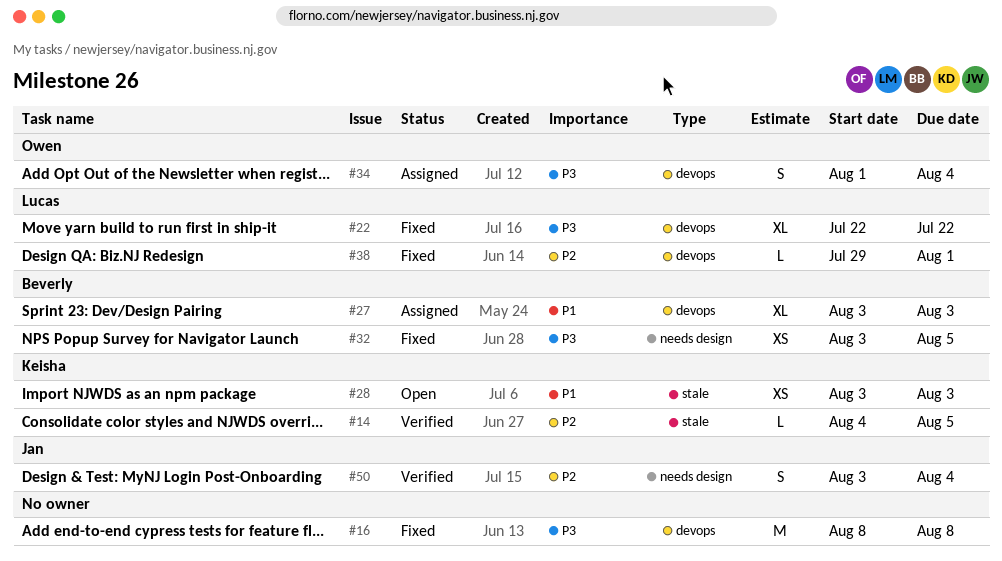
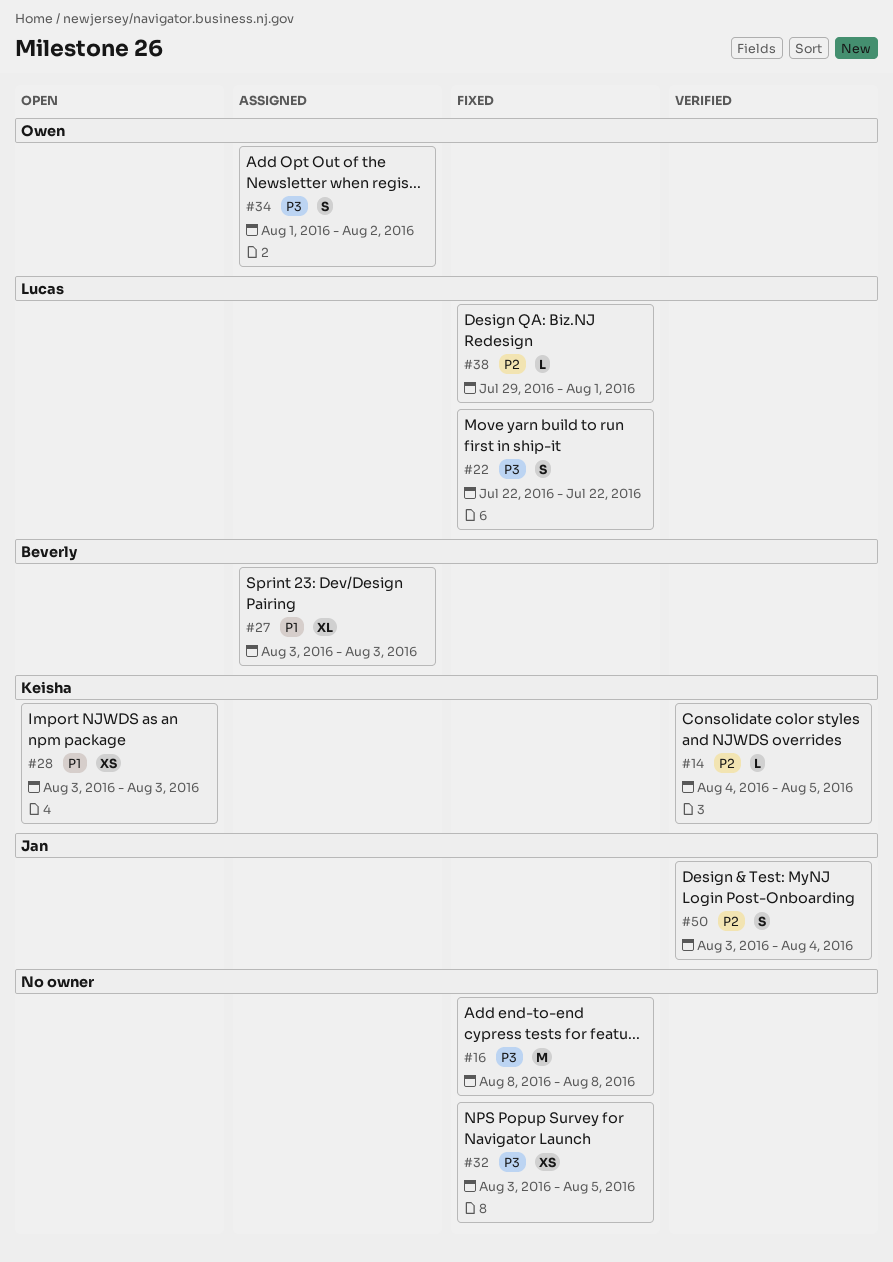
#22, estimate: XL -> S
#32, owner: Beverly -> none
#34, due: Aug 4 -> Aug 2

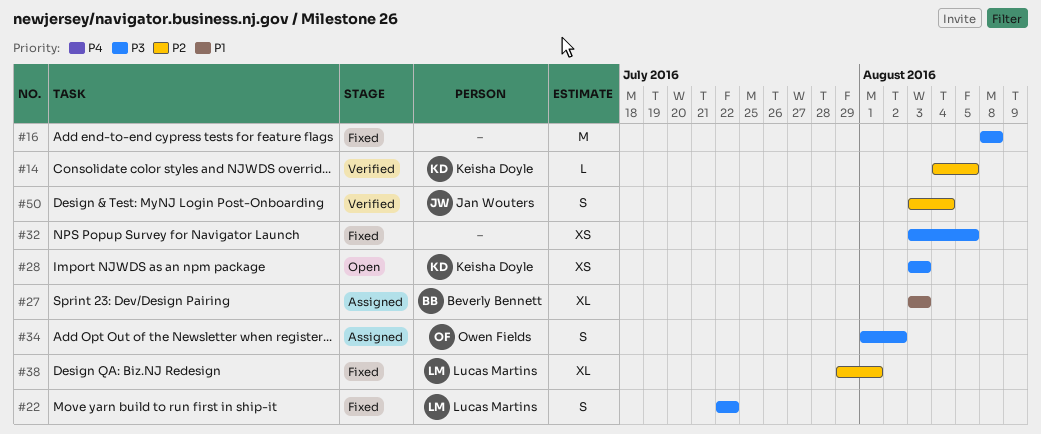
#28, priority: P1 -> P3
#38, estimate: L -> XL

